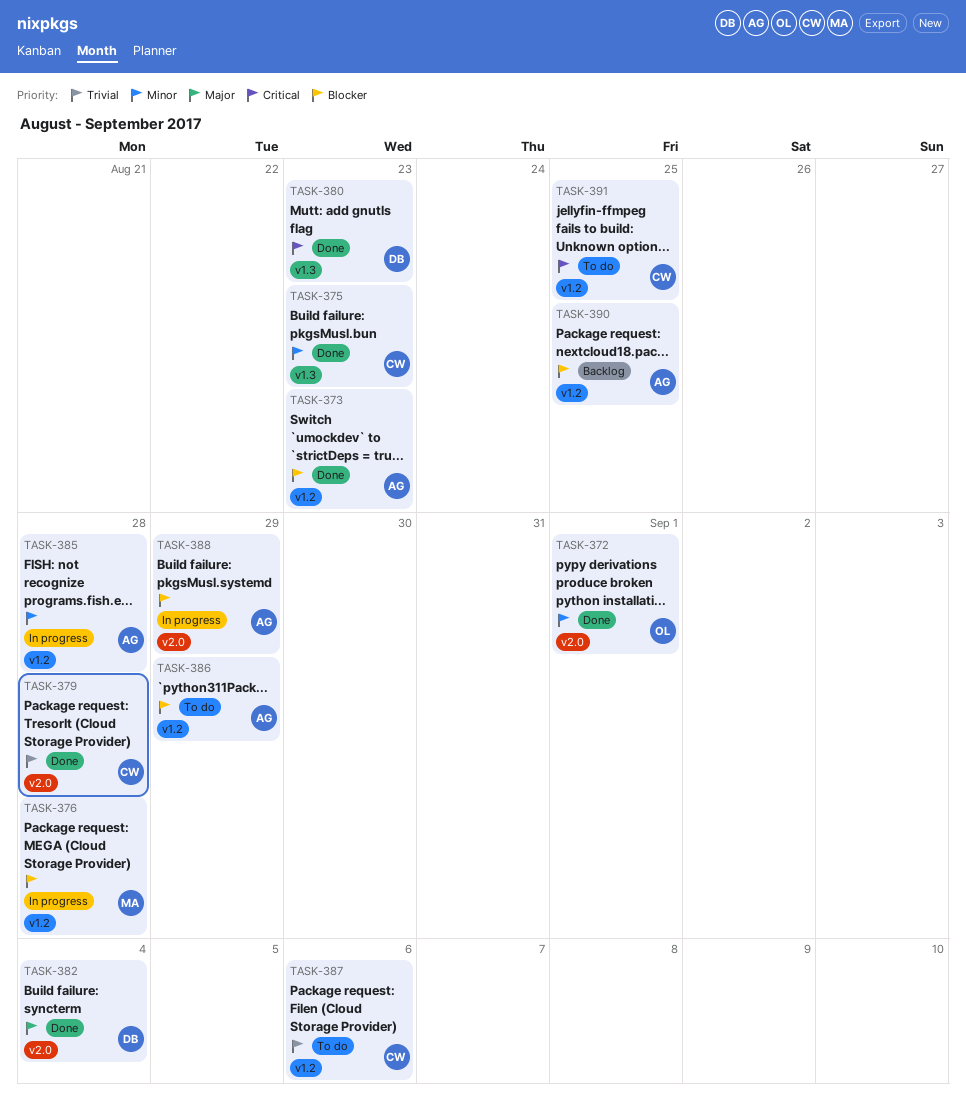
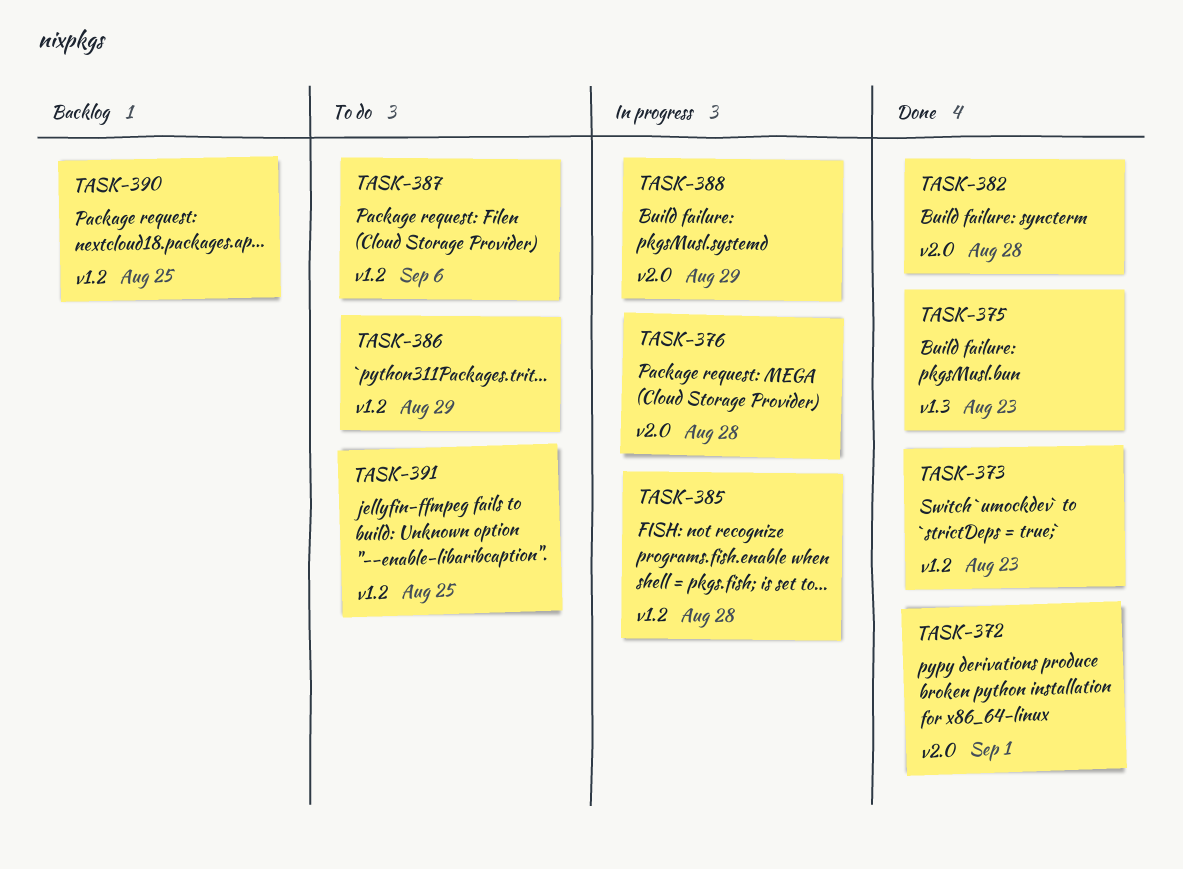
TASK-376, label: v1.2 -> v2.0
TASK-379: present -> none
TASK-380: present -> none
TASK-382, due: Sep 4 -> Aug 28

